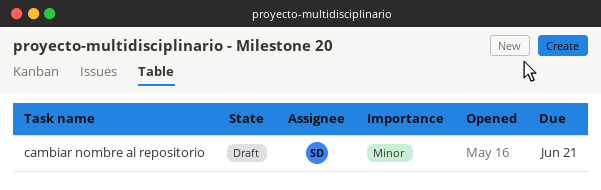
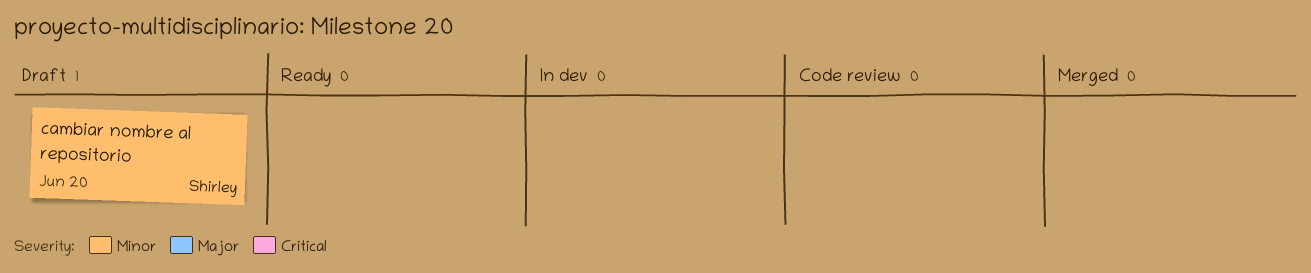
cambiar nombre al repositorio, due: Jun 21 -> Jun 20

